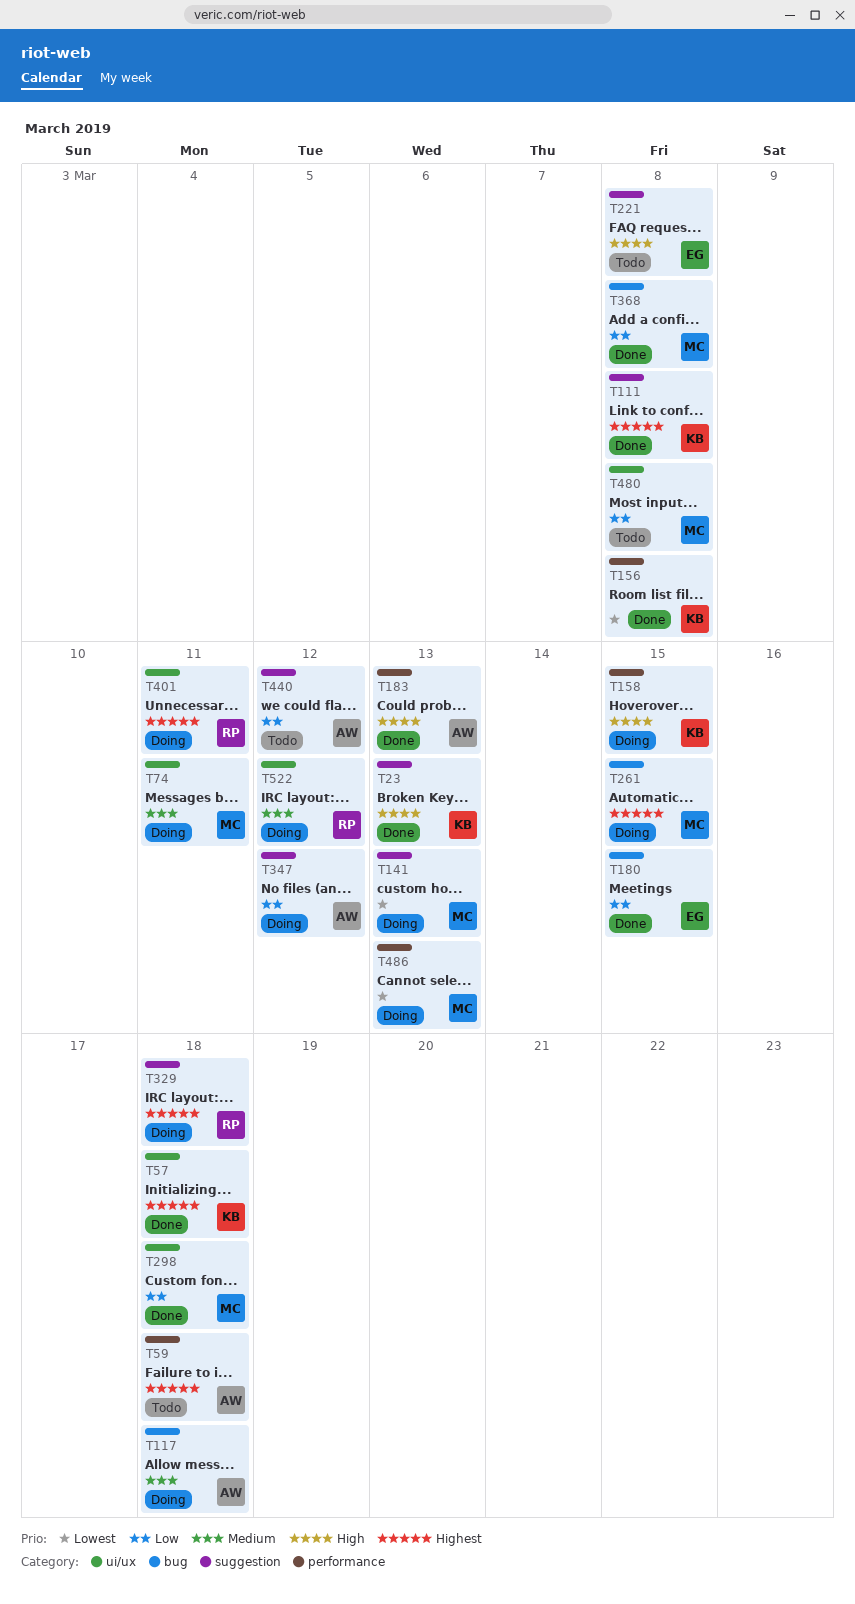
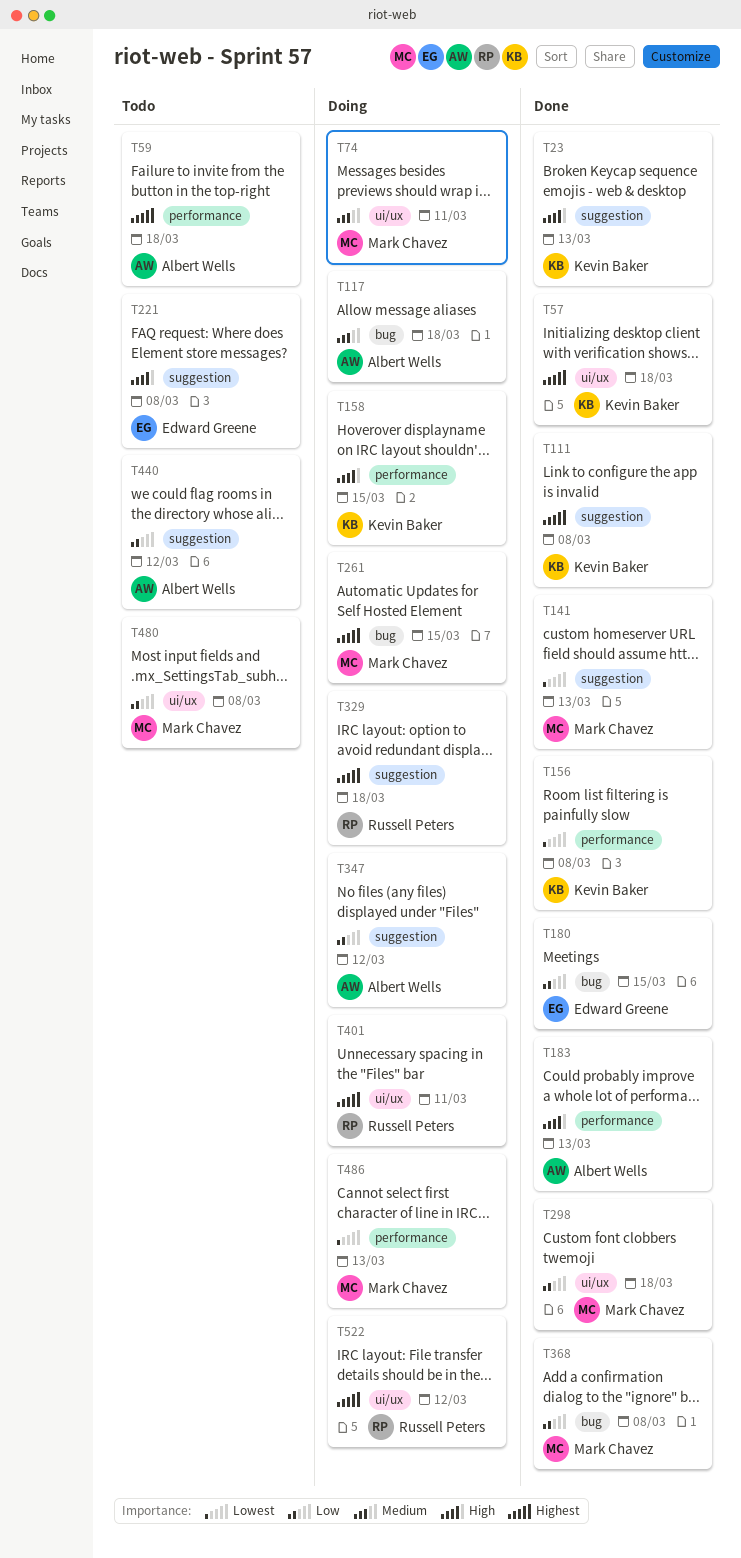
T141, status: Doing -> Done
T522, priority: Medium -> Highest

